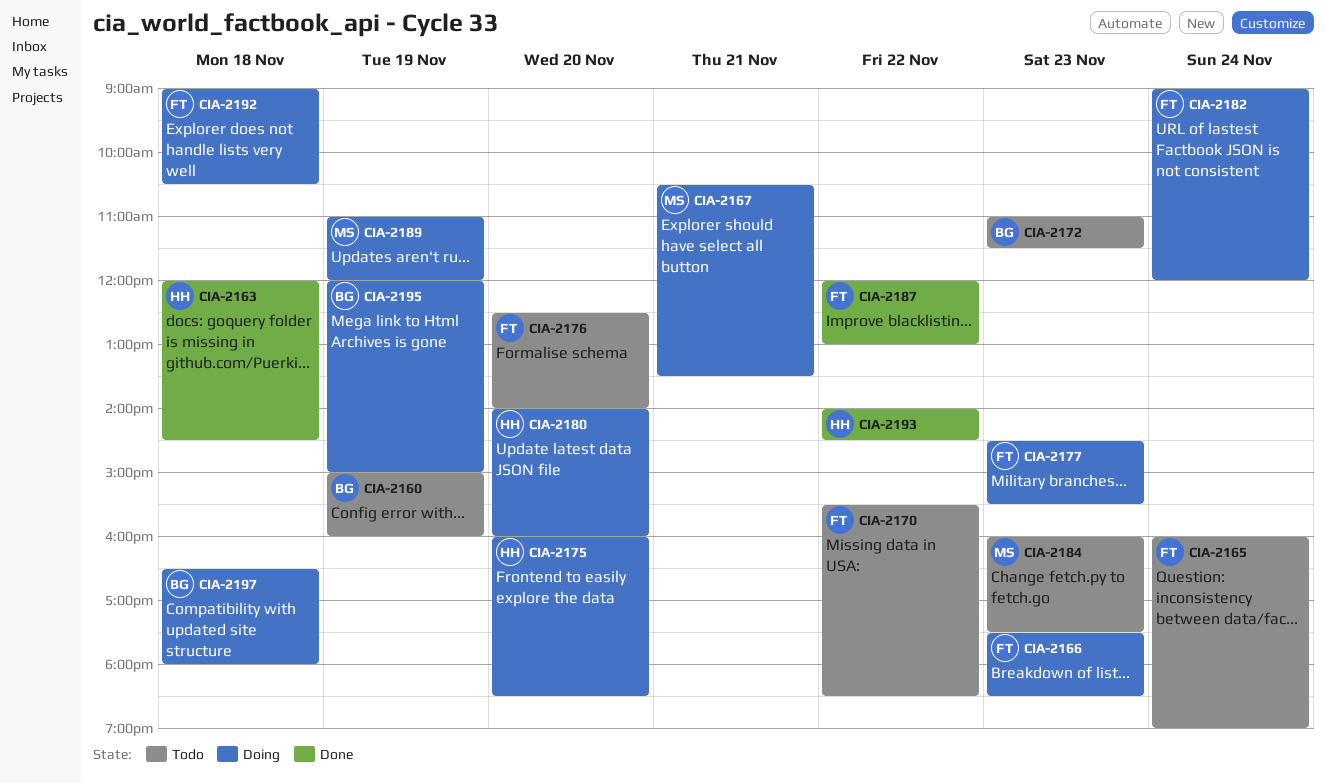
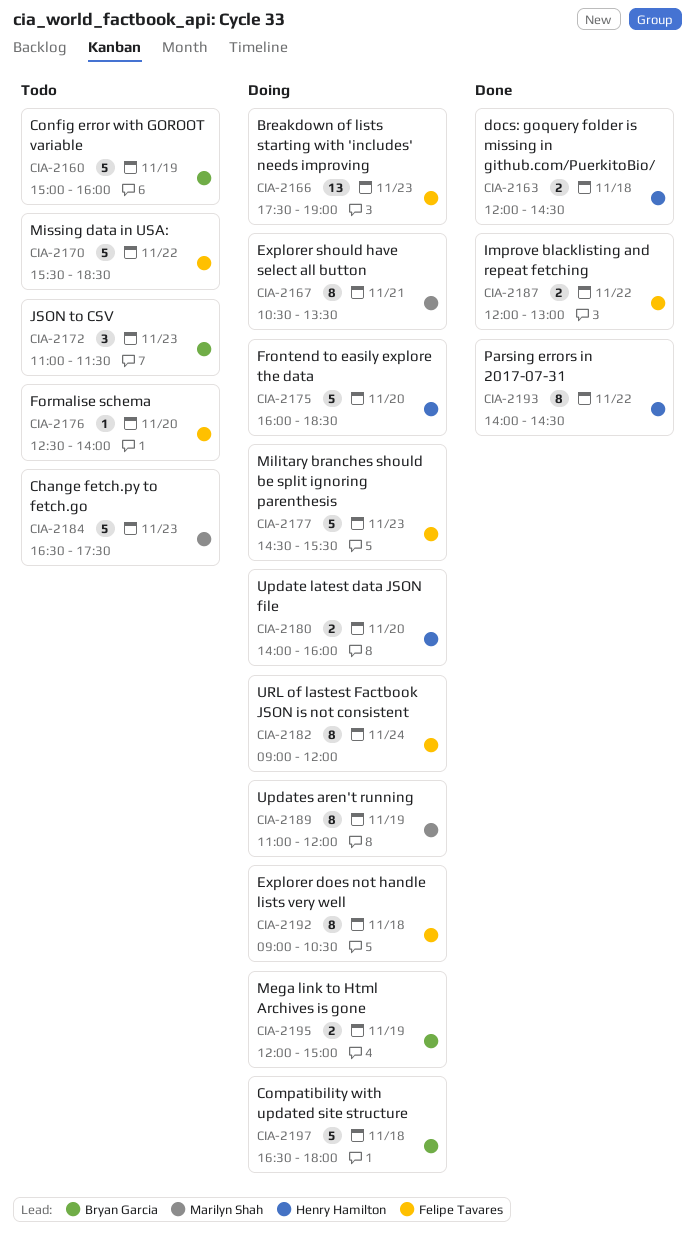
CIA-2165: present -> none
CIA-2166, ends: 18:30 -> 19:00
CIA-2184, begins: 16:00 -> 16:30

